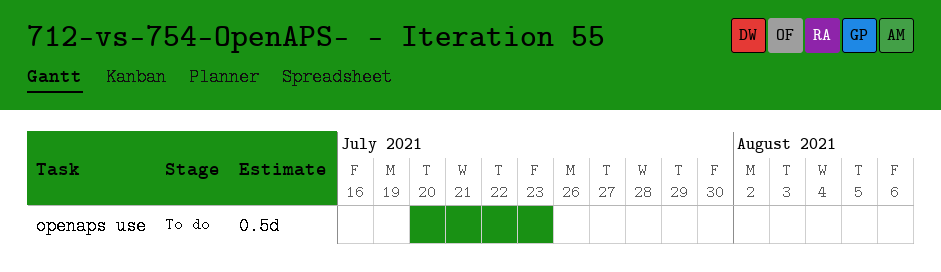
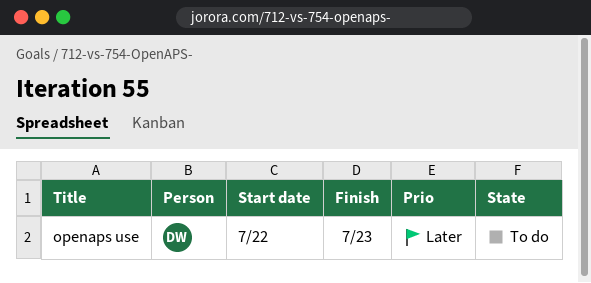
openaps use, start: Jul 20 -> Jul 22

